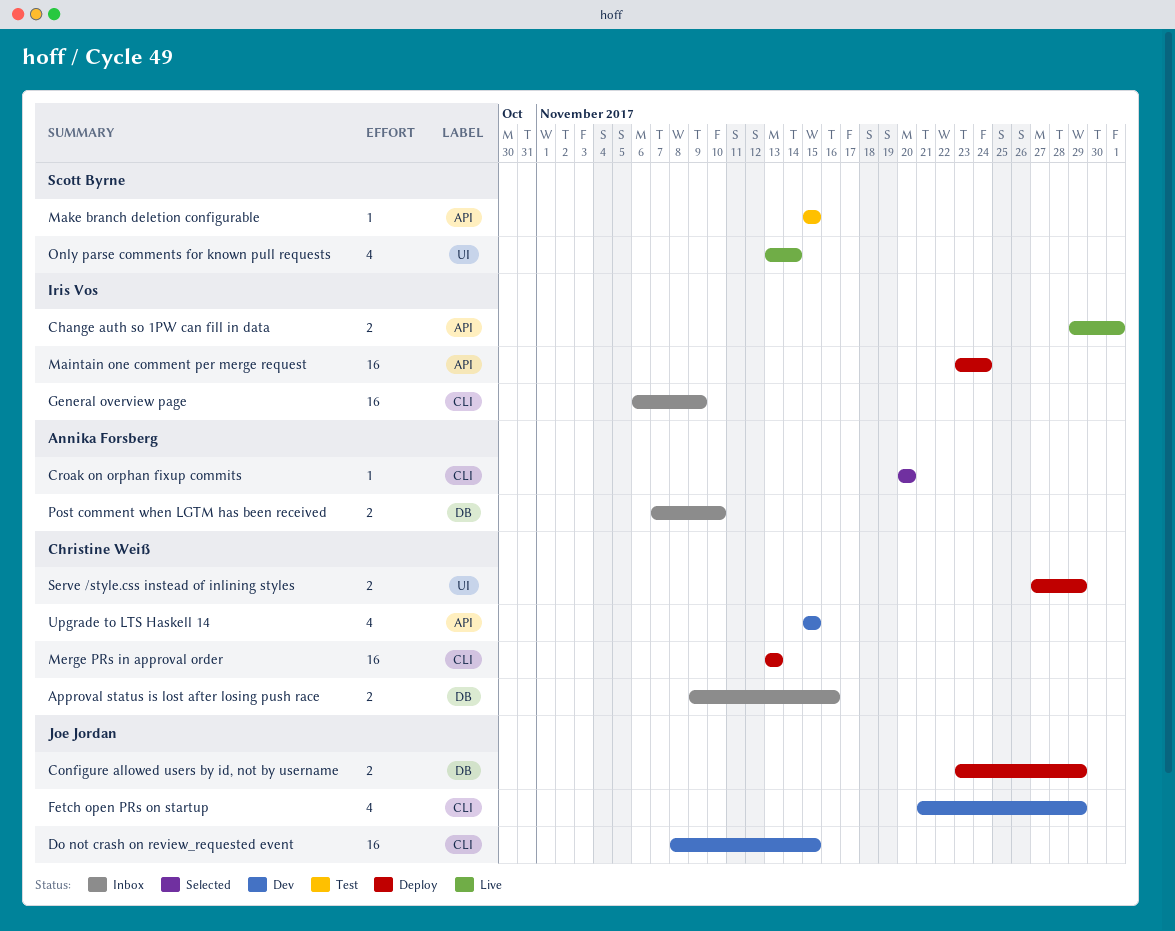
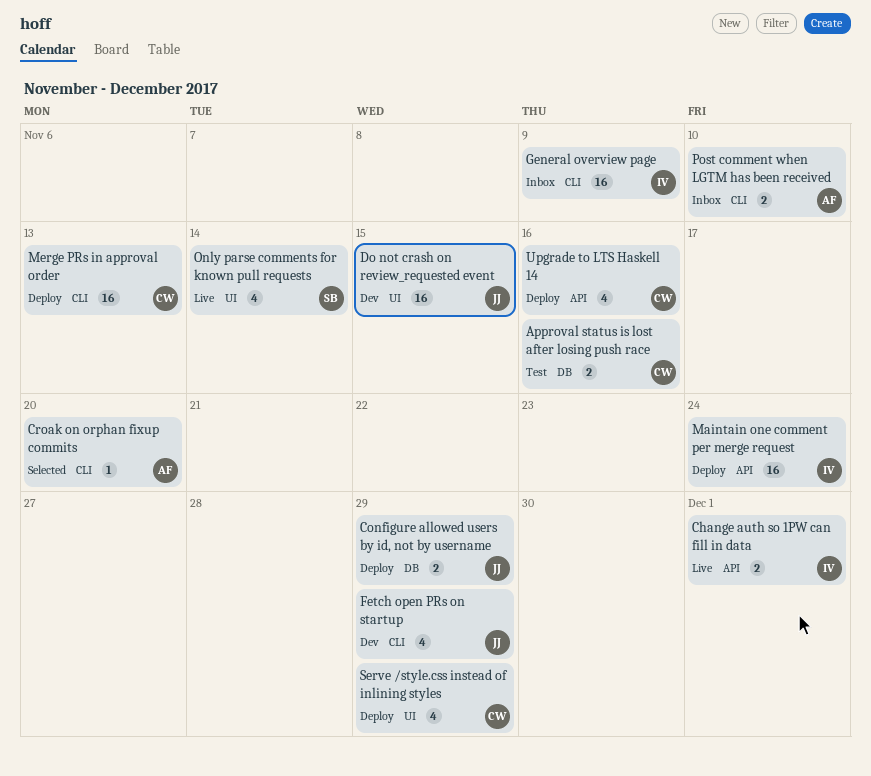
Approval status is lost after losing push race, status: Inbox -> Test
Do not crash on review_requested event, label: CLI -> UI
Make branch deletion configurable: present -> none
Post comment when LGTM has been received, label: DB -> CLI
Serve /style.css instead of inlining styles, estimate: 2 -> 4
Upgrade to LTS Haskell 14, status: Dev -> Deploy
Upgrade to LTS Haskell 14, due: Nov 15 -> Nov 16

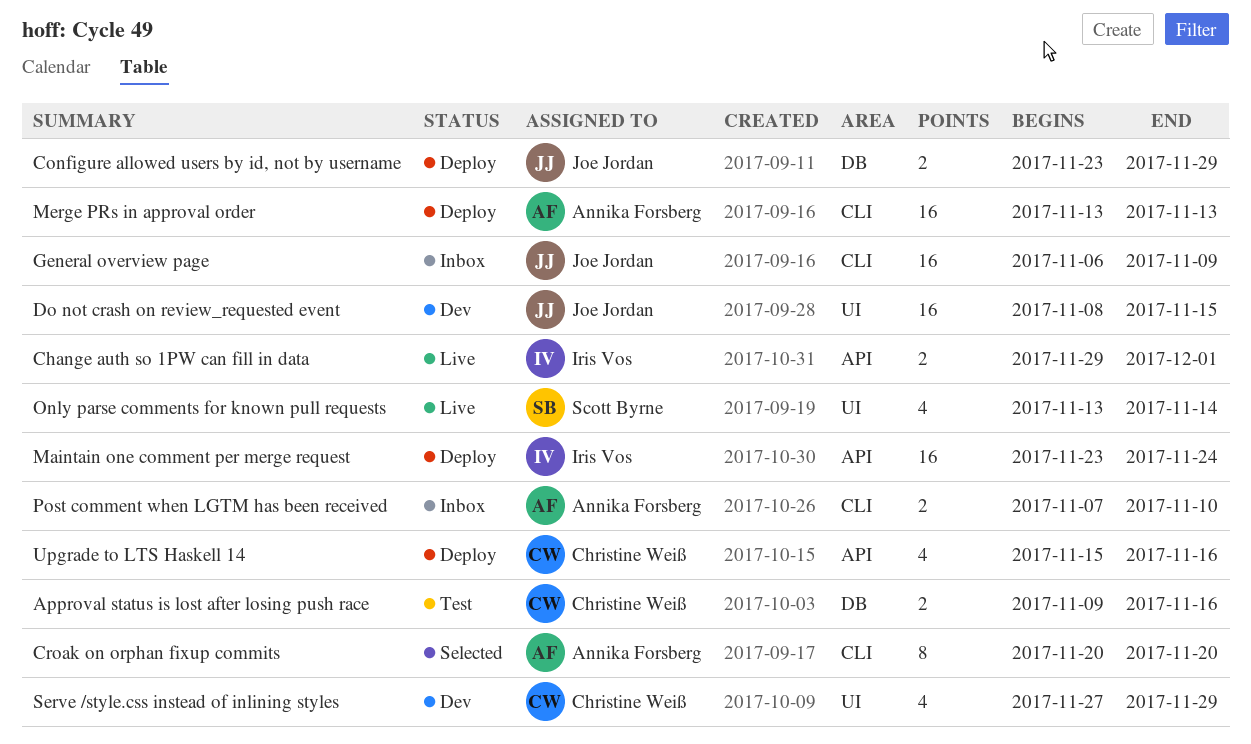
Croak on orphan fixup commits, estimate: 1 -> 8
Fetch open PRs on startup: present -> none
General overview page, owner: Iris Vos -> Joe Jordan
Merge PRs in approval order, owner: Christine Weiß -> Annika Forsberg
Serve /style.css instead of inlining styles, status: Deploy -> Dev

